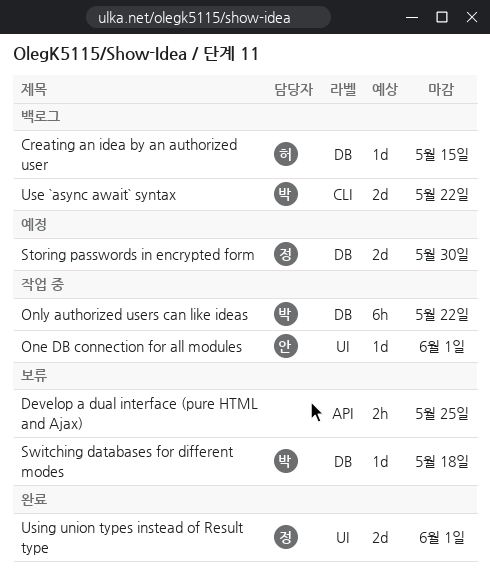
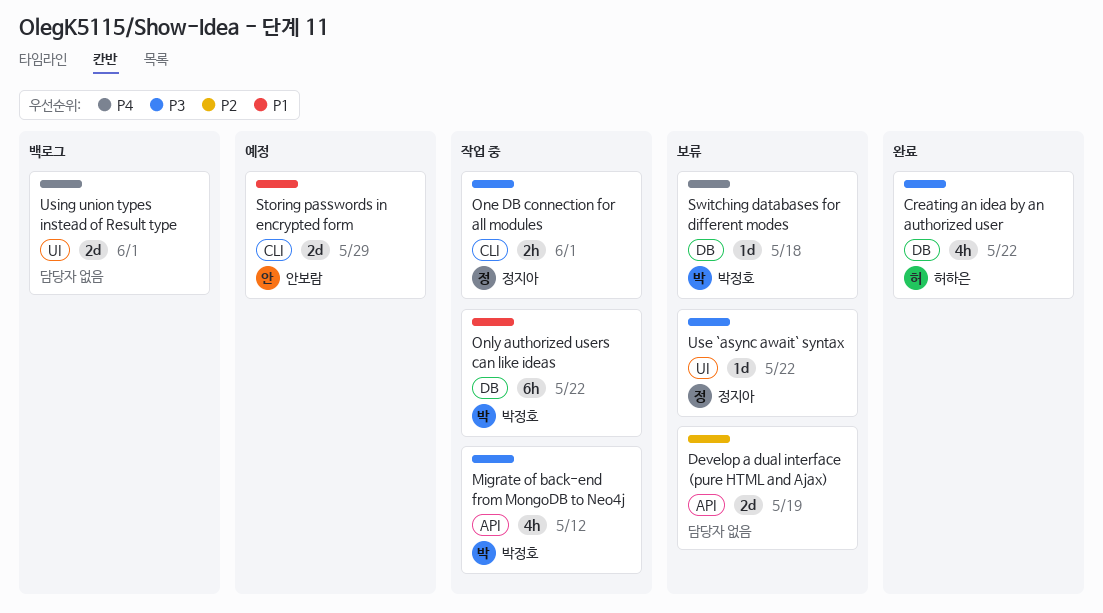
Creating an idea by an authorized user, status: 백로그 -> 완료
Creating an idea by an authorized user, estimate: 1d -> 4h
Creating an idea by an authorized user, due: May 15 -> May 22
Develop a dual interface (pure HTML and Ajax), estimate: 2h -> 2d
Develop a dual interface (pure HTML and Ajax), due: May 25 -> May 19
Migrate of back-end from MongoDB to Neo4j: none -> present
One DB connection for all modules, owner: 안보람 -> 정지아
One DB connection for all modules, label: UI -> CLI
One DB connection for all modules, estimate: 1d -> 2h
Storing passwords in encrypted form, owner: 정지아 -> 안보람
Storing passwords in encrypted form, label: DB -> CLI
Storing passwords in encrypted form, due: May 30 -> May 29
Use `async await` syntax, status: 백로그 -> 보류
Use `async await` syntax, owner: 박정호 -> 정지아
Use `async await` syntax, label: CLI -> UI
Use `async await` syntax, estimate: 2d -> 1d
Using union types instead of Result type, status: 완료 -> 백로그
Using union types instead of Result type, owner: 정지아 -> none

